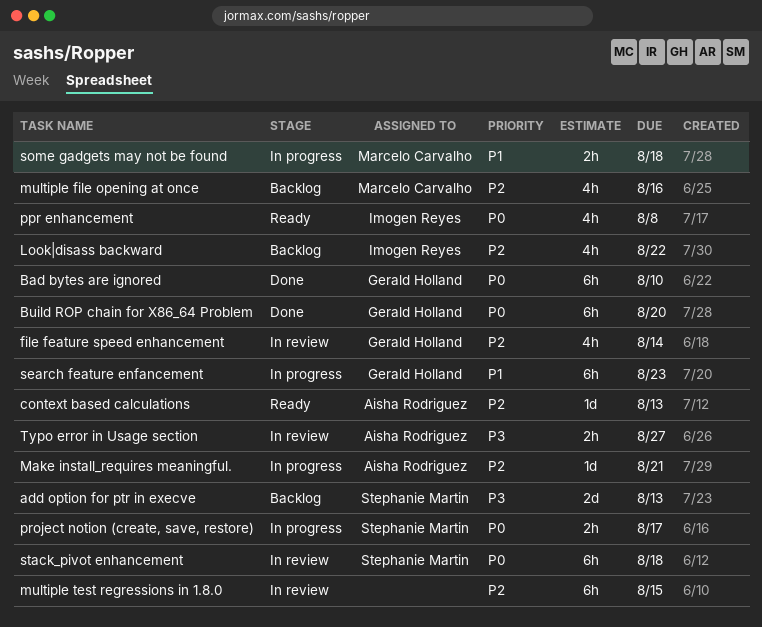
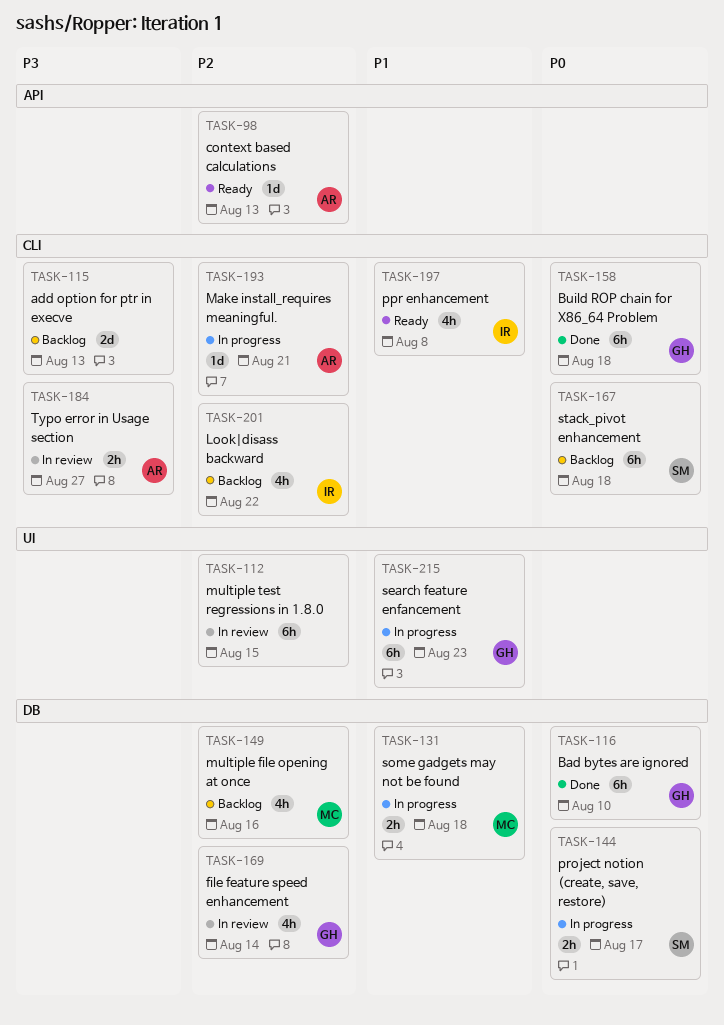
add option for ptr in execve, owner: Stephanie Martin -> none
Build ROP chain for X86_64 Problem, due: Aug 20 -> Aug 18
ppr enhancement, priority: P0 -> P1
stack_pivot enhancement, status: In review -> Backlog

